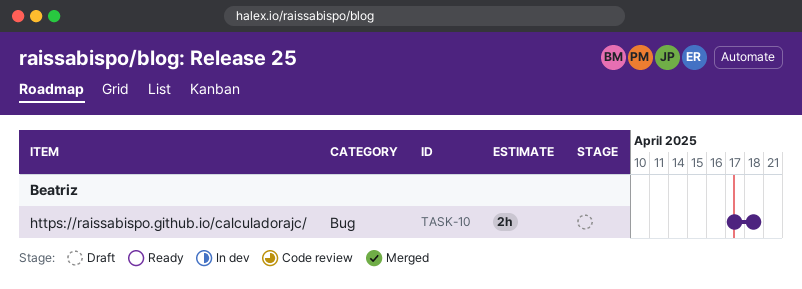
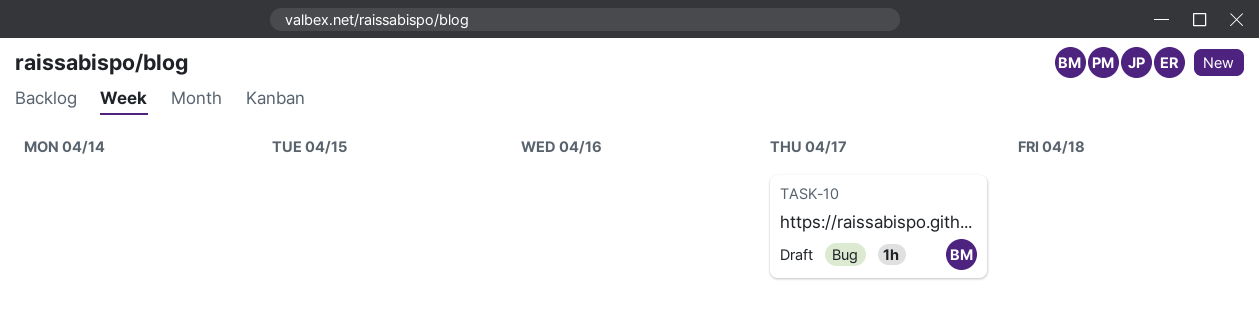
TASK-10, estimate: 2h -> 1h
TASK-10, due: Apr 18 -> Apr 17

